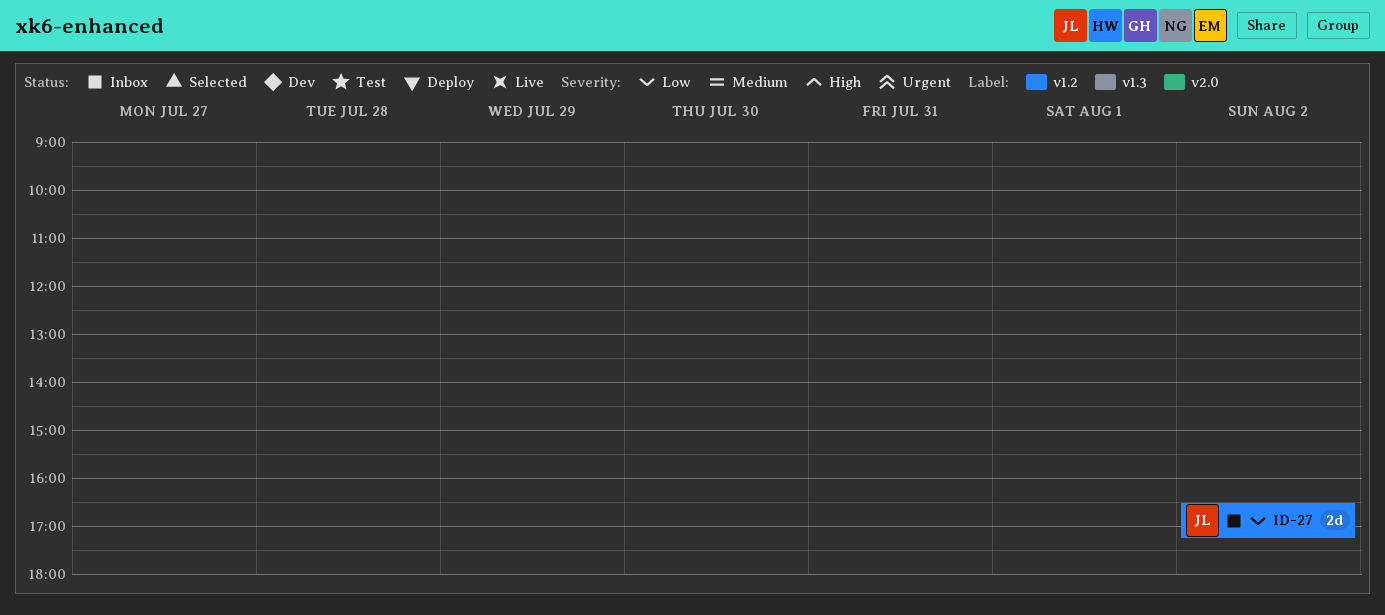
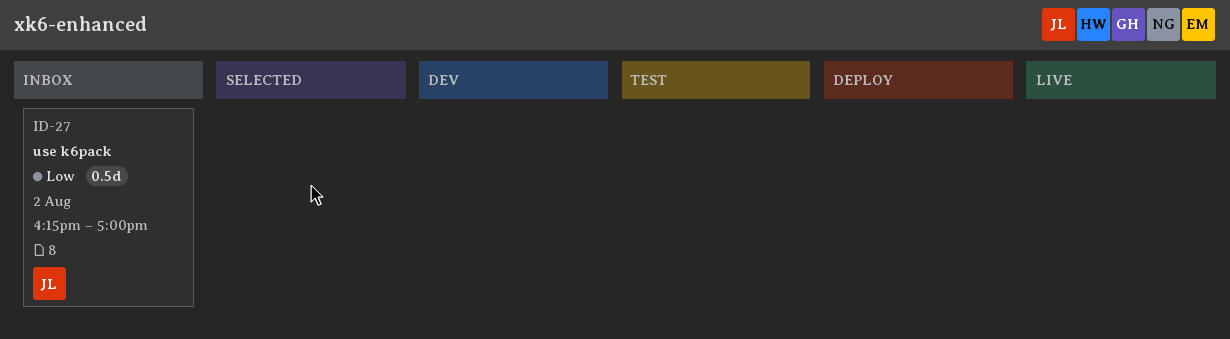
ID-27, estimate: 2d -> 0.5d
ID-27, begins: 16:30 -> 16:15
ID-27, ends: 17:15 -> 17:00

